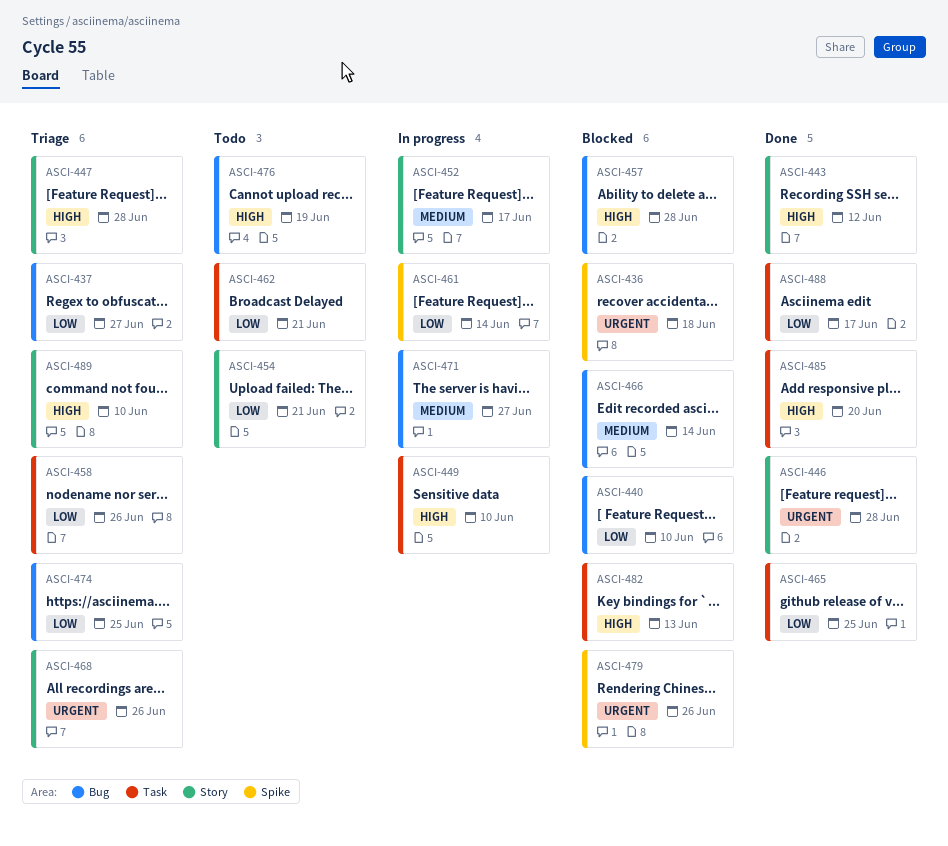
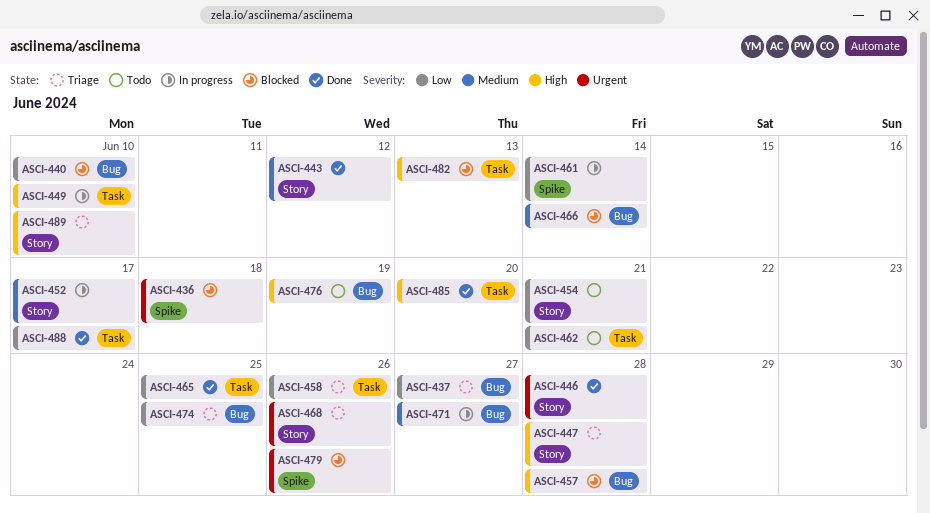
ASCI-443, priority: High -> Medium

